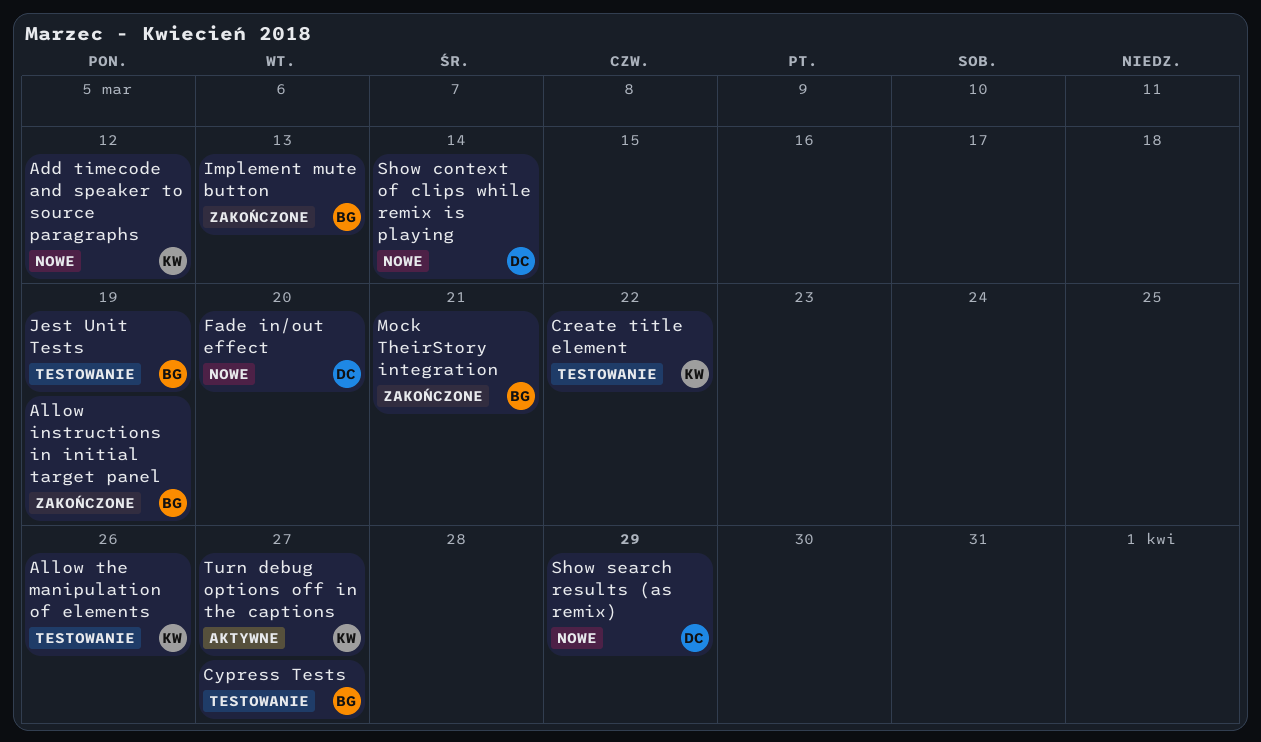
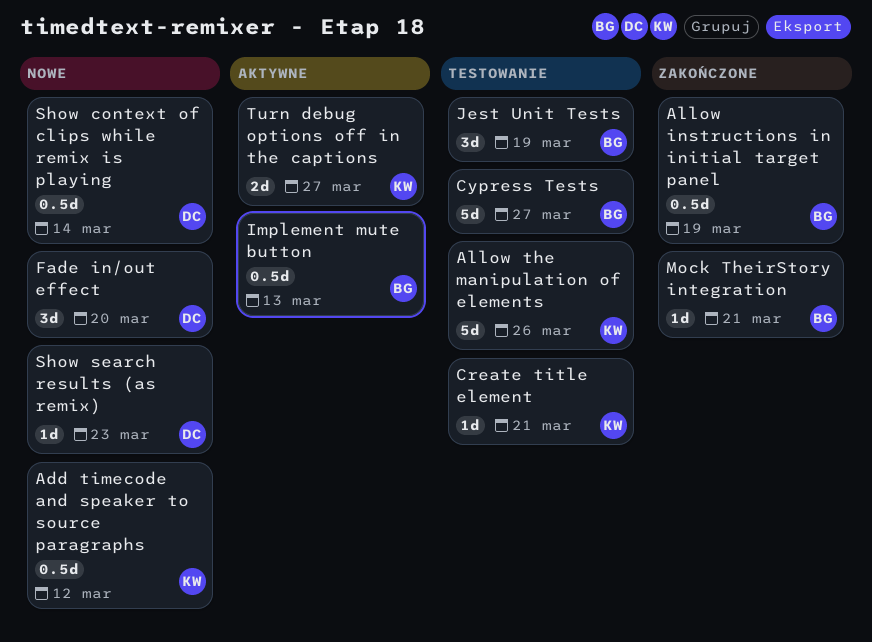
Create title element, due: Mar 22 -> Mar 21
Implement mute button, status: Zakończone -> Aktywne
Show search results (as remix), due: Mar 29 -> Mar 23

